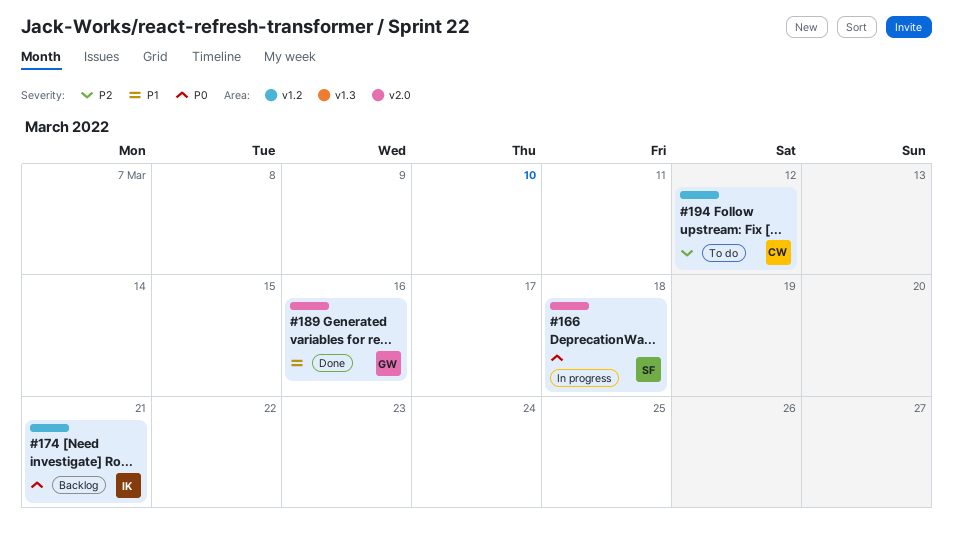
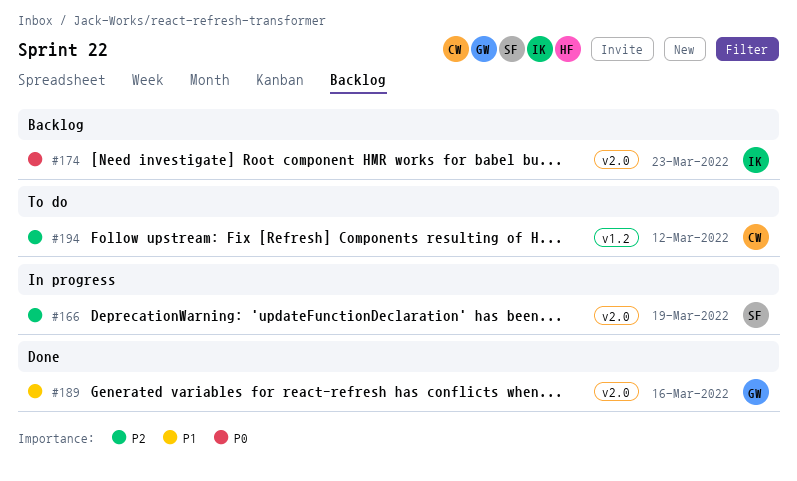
#166, priority: P0 -> P2
#166, due: Mar 18 -> Mar 19
#174, label: v1.2 -> v2.0
#174, due: Mar 21 -> Mar 23

